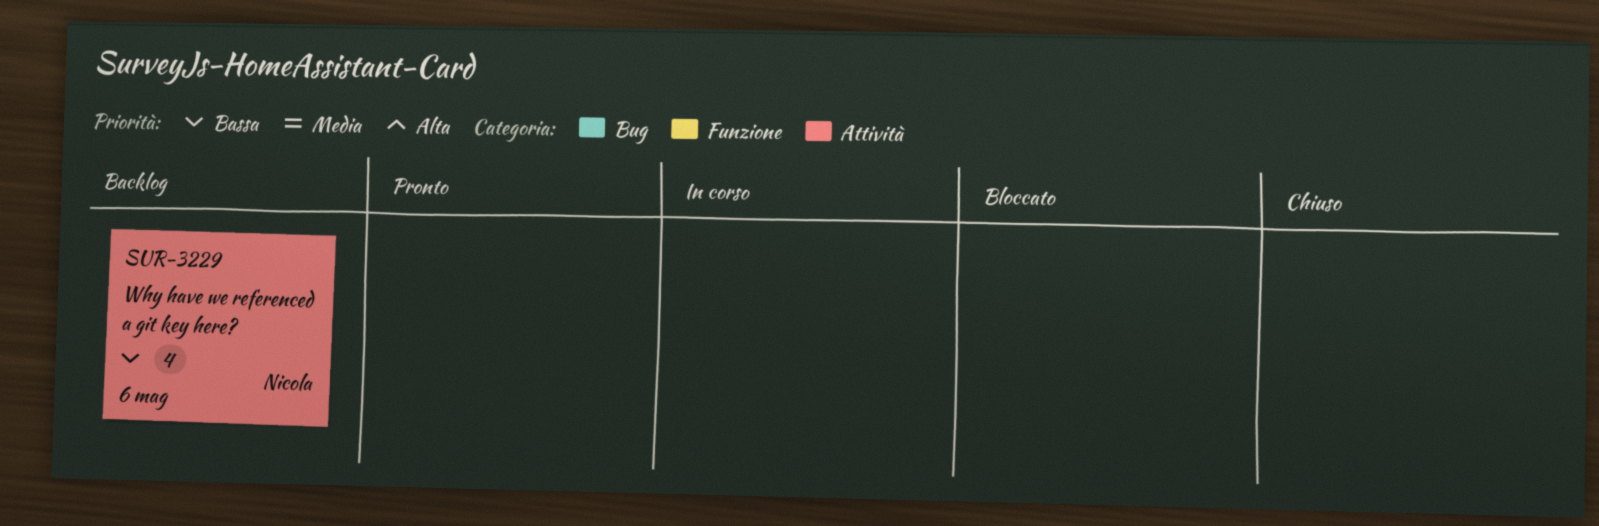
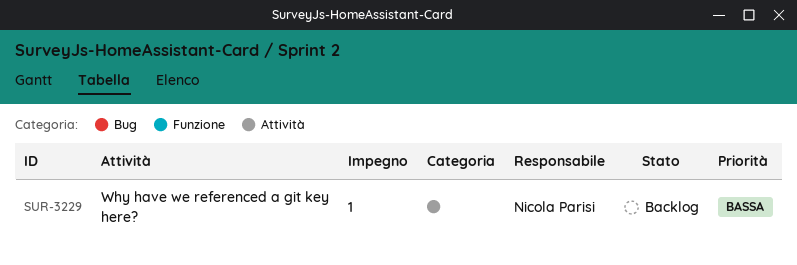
SUR-3229, estimate: 4 -> 1

